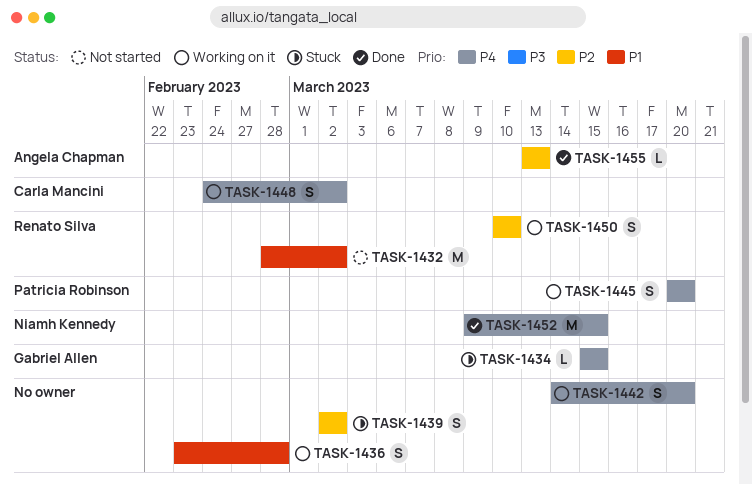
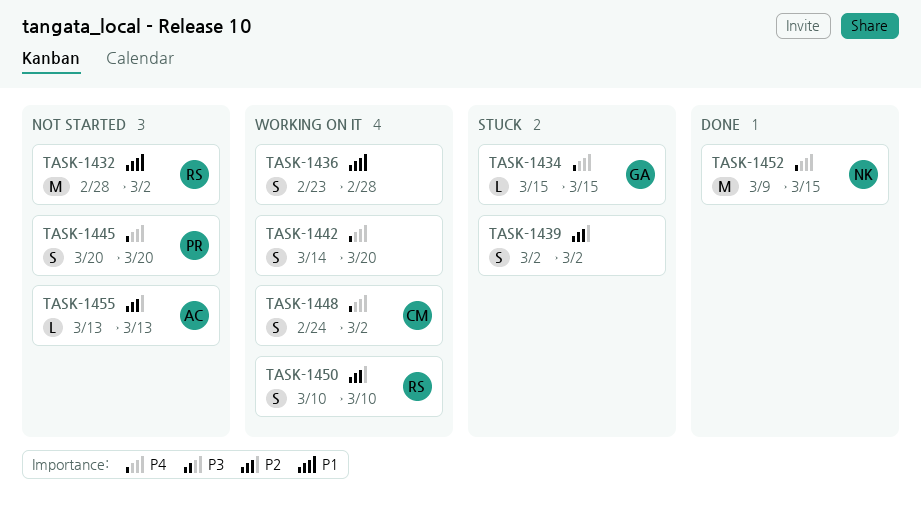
TASK-1445, status: Working on it -> Not started
TASK-1455, status: Done -> Not started

